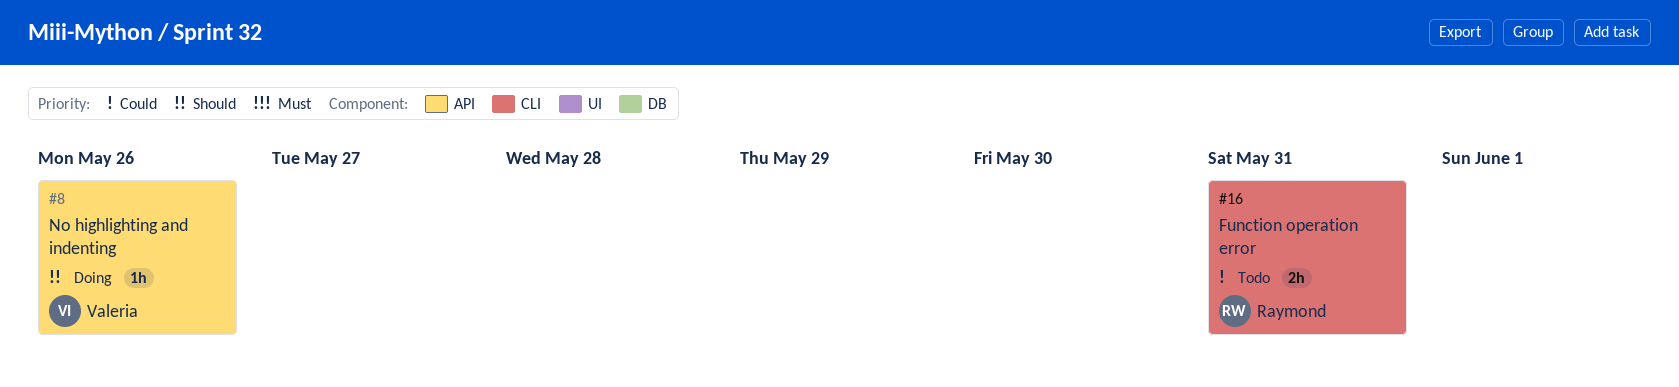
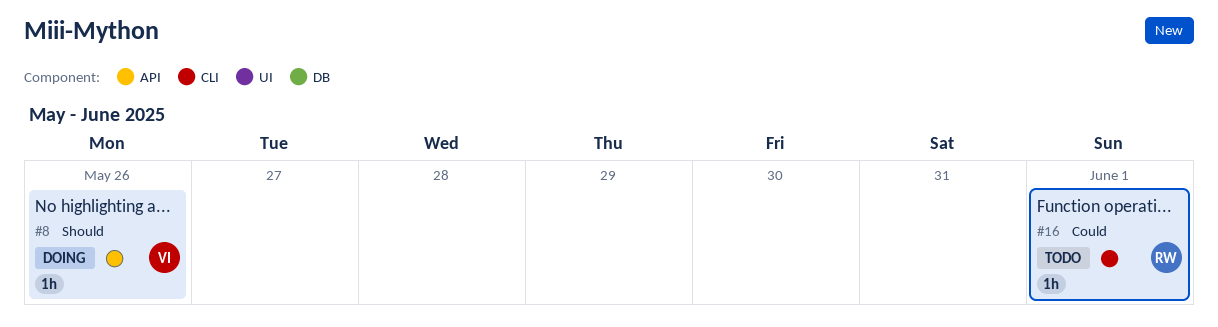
#16, estimate: 2h -> 1h
#16, due: May 31 -> Jun 1

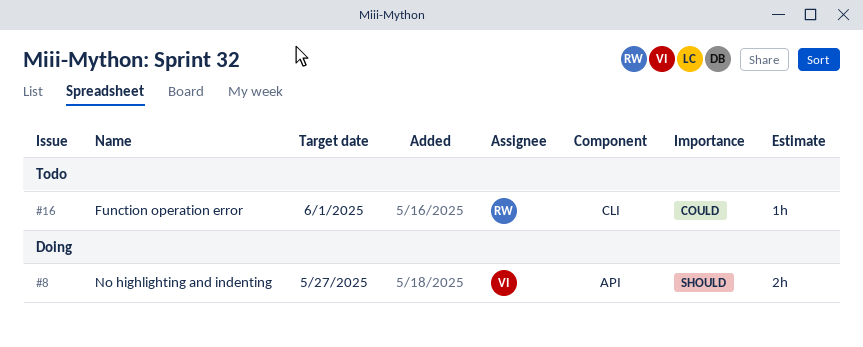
#8, estimate: 1h -> 2h
#8, due: May 26 -> May 27

